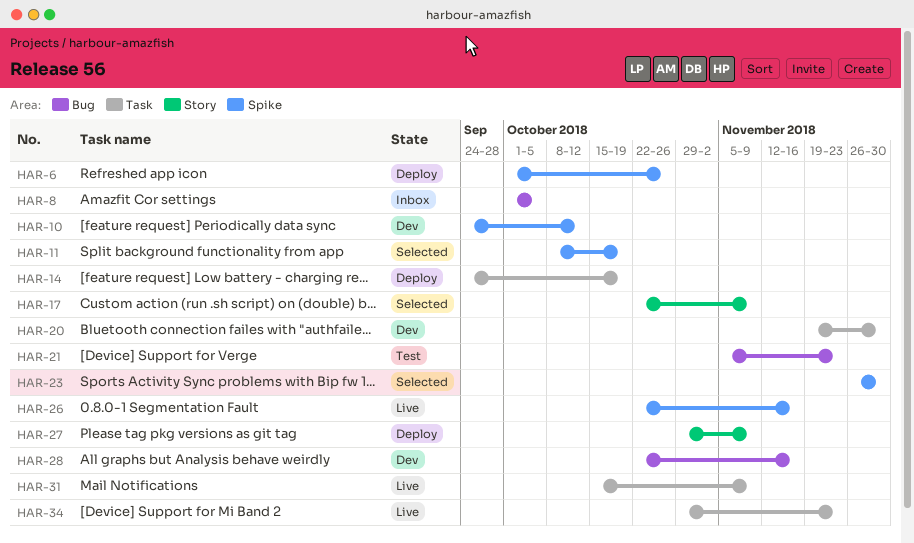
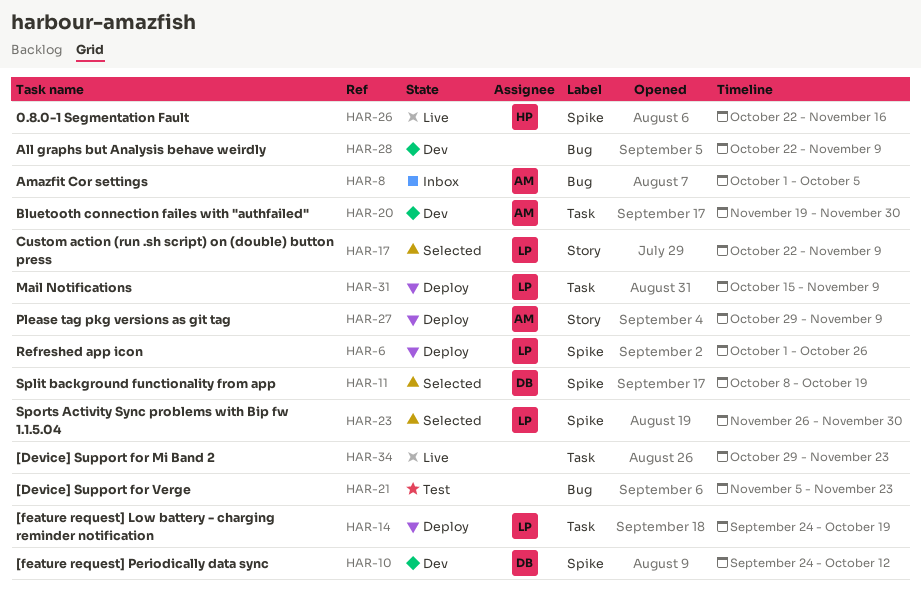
HAR-28, due: Nov 16 -> Nov 9
HAR-31, status: Live -> Deploy

